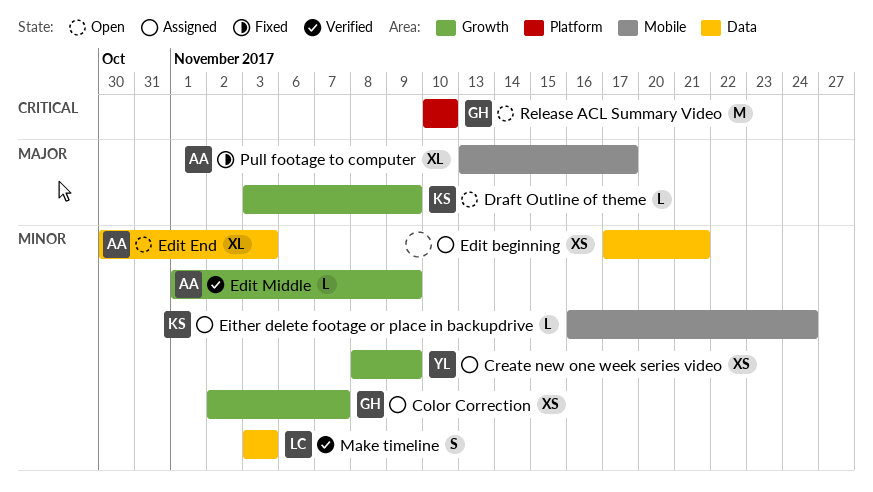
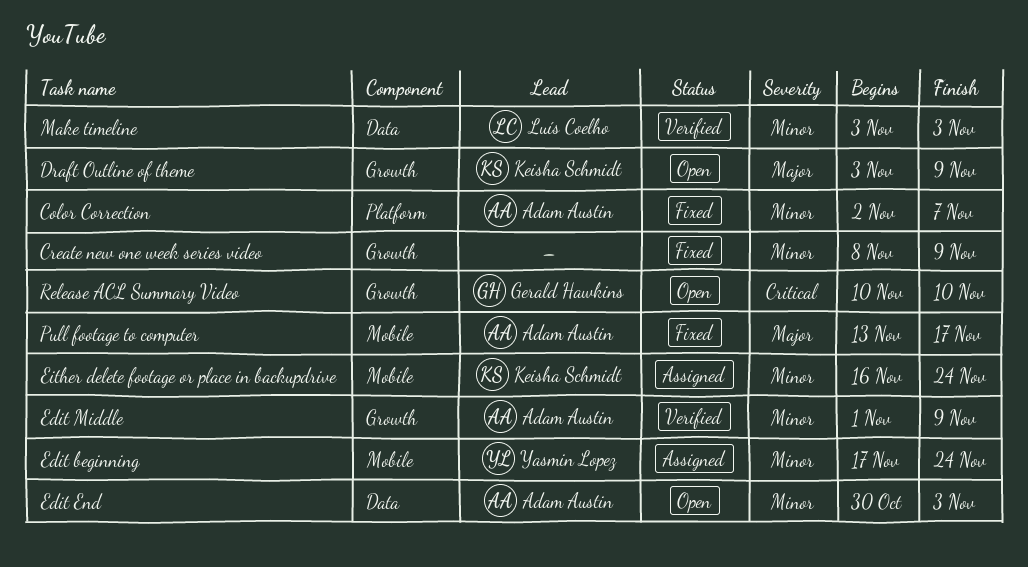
Color Correction, status: Assigned -> Fixed
Color Correction, owner: Gerald Hawkins -> Adam Austin
Color Correction, label: Growth -> Platform
Create new one week series video, status: Assigned -> Fixed
Create new one week series video, owner: Yasmin Lopez -> none
Edit beginning, owner: none -> Yasmin Lopez
Edit beginning, label: Data -> Mobile
Edit beginning, due: Nov 21 -> Nov 24
Release ACL Summary Video, label: Platform -> Growth

